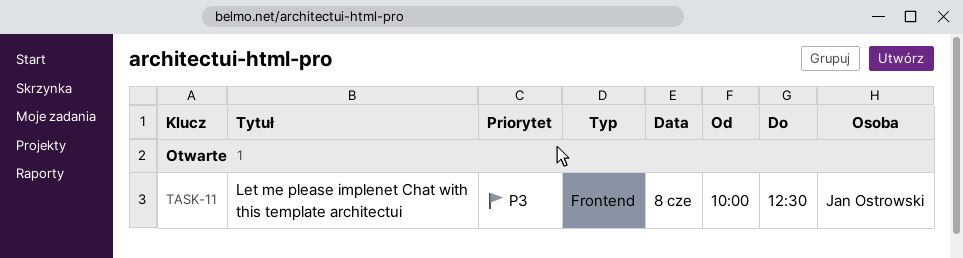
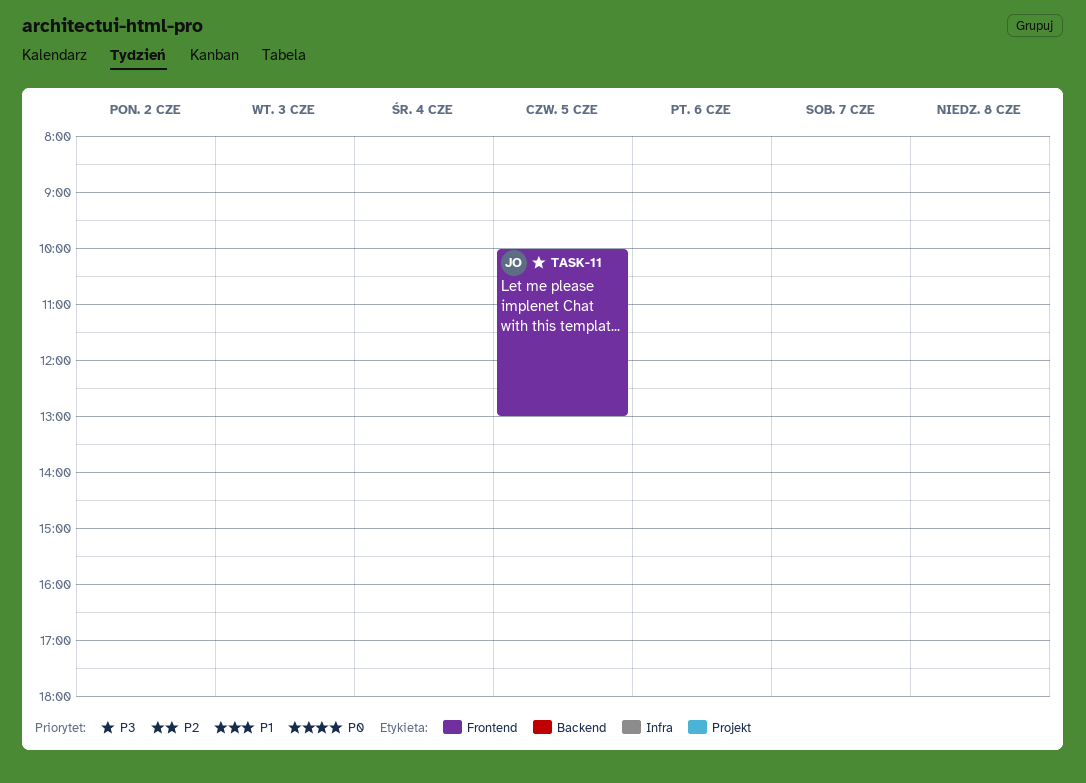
TASK-11, day: Jun 8 -> Jun 5
TASK-11, ends: 12:30 -> 13:00

